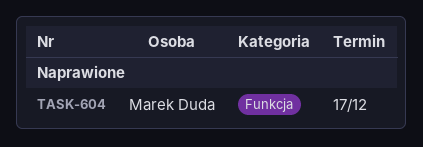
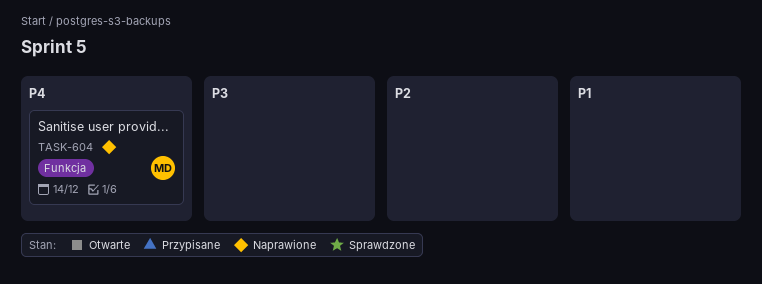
TASK-604, due: Dec 17 -> Dec 14

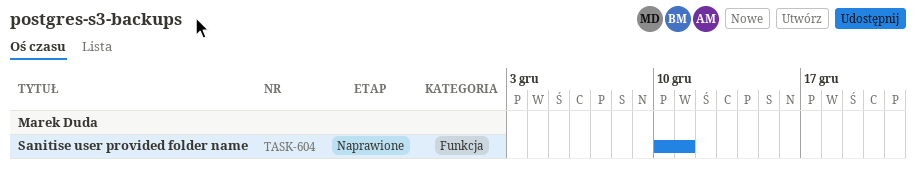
TASK-604, due: Dec 14 -> Dec 11

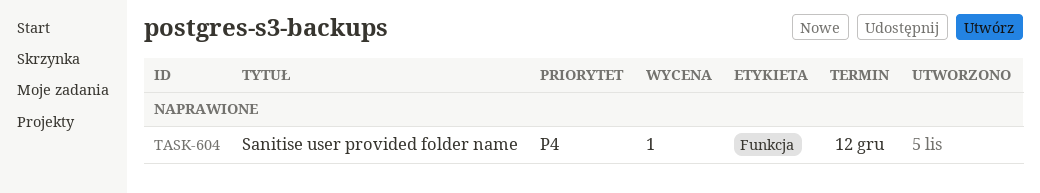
TASK-604, due: Dec 11 -> Dec 12

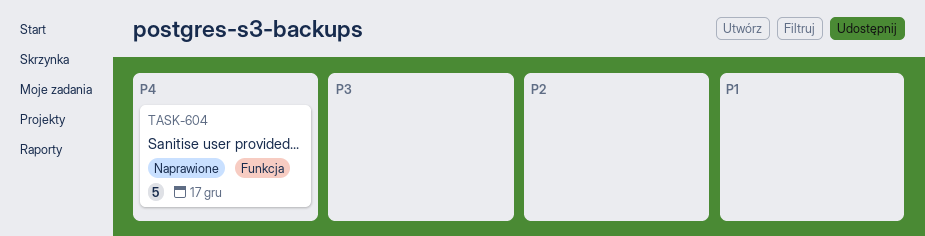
TASK-604, estimate: 1 -> 5
TASK-604, due: Dec 12 -> Dec 17

